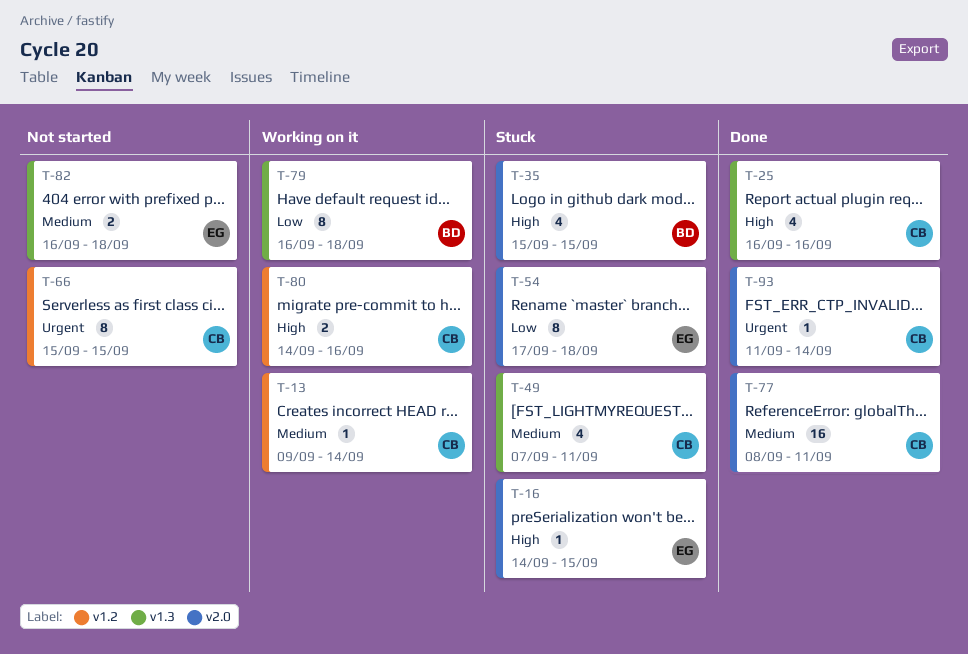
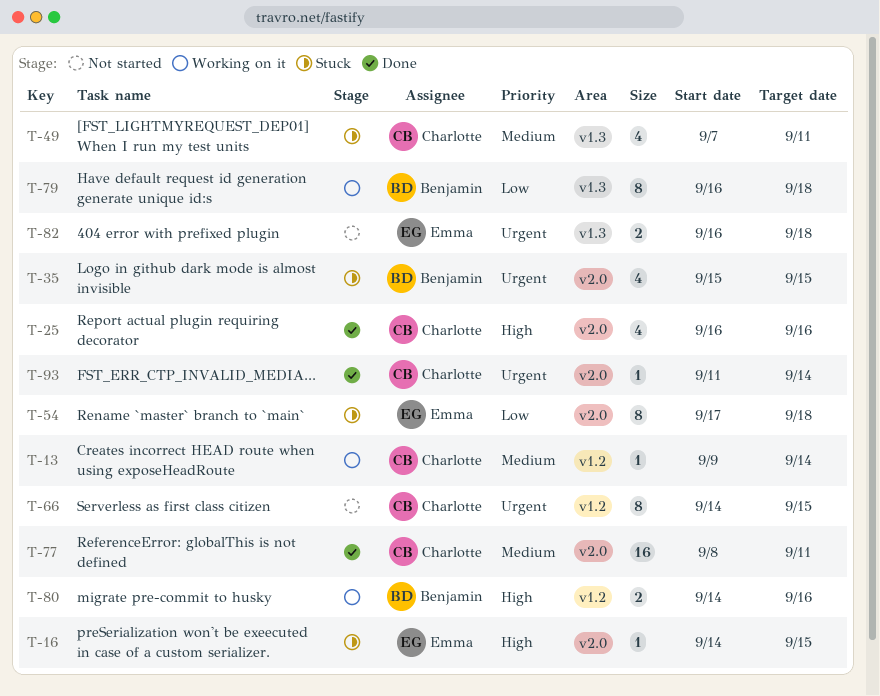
T-25, label: v1.3 -> v2.0
T-35, priority: High -> Urgent
T-66, start: Sep 15 -> Sep 14
T-80, owner: Charlotte -> Benjamin
T-82, priority: Medium -> Urgent

